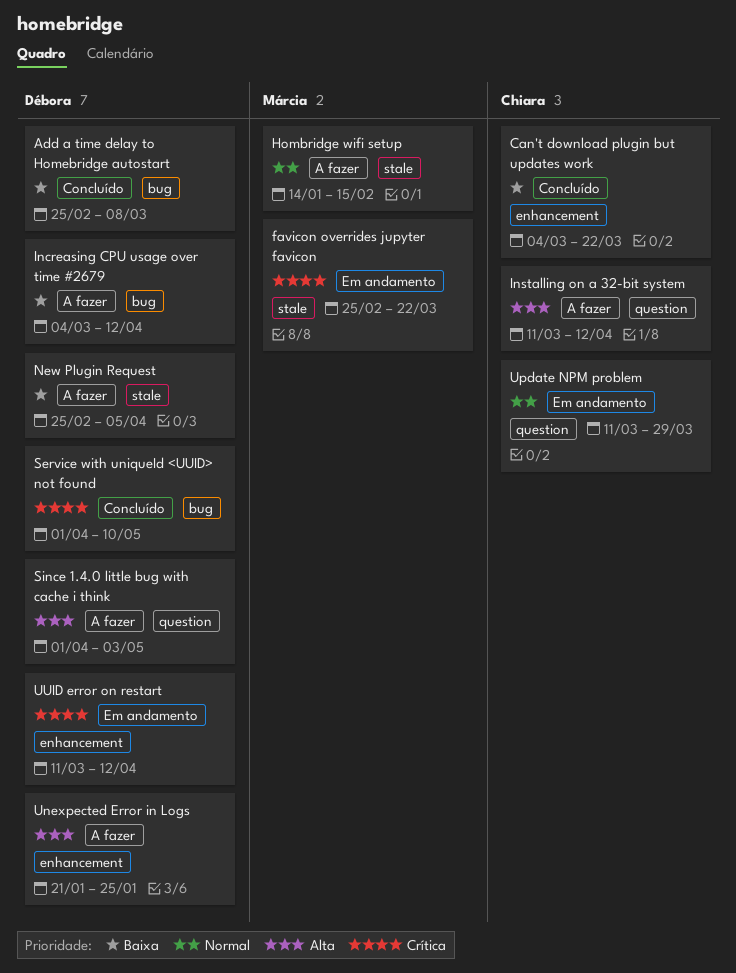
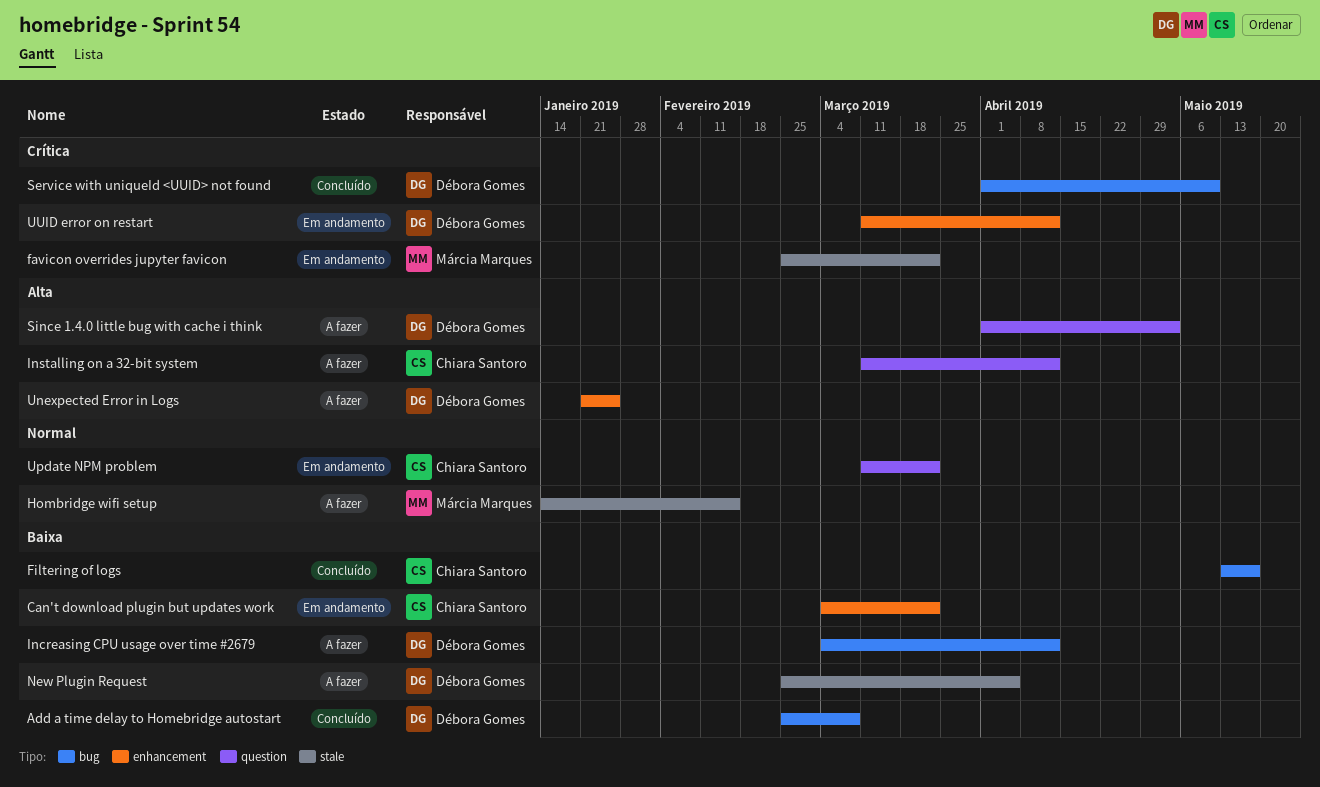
Can't download plugin but updates work, status: Concluído -> Em andamento
Filtering of logs: none -> present
Update NPM problem, due: Mar 29 -> Mar 22

